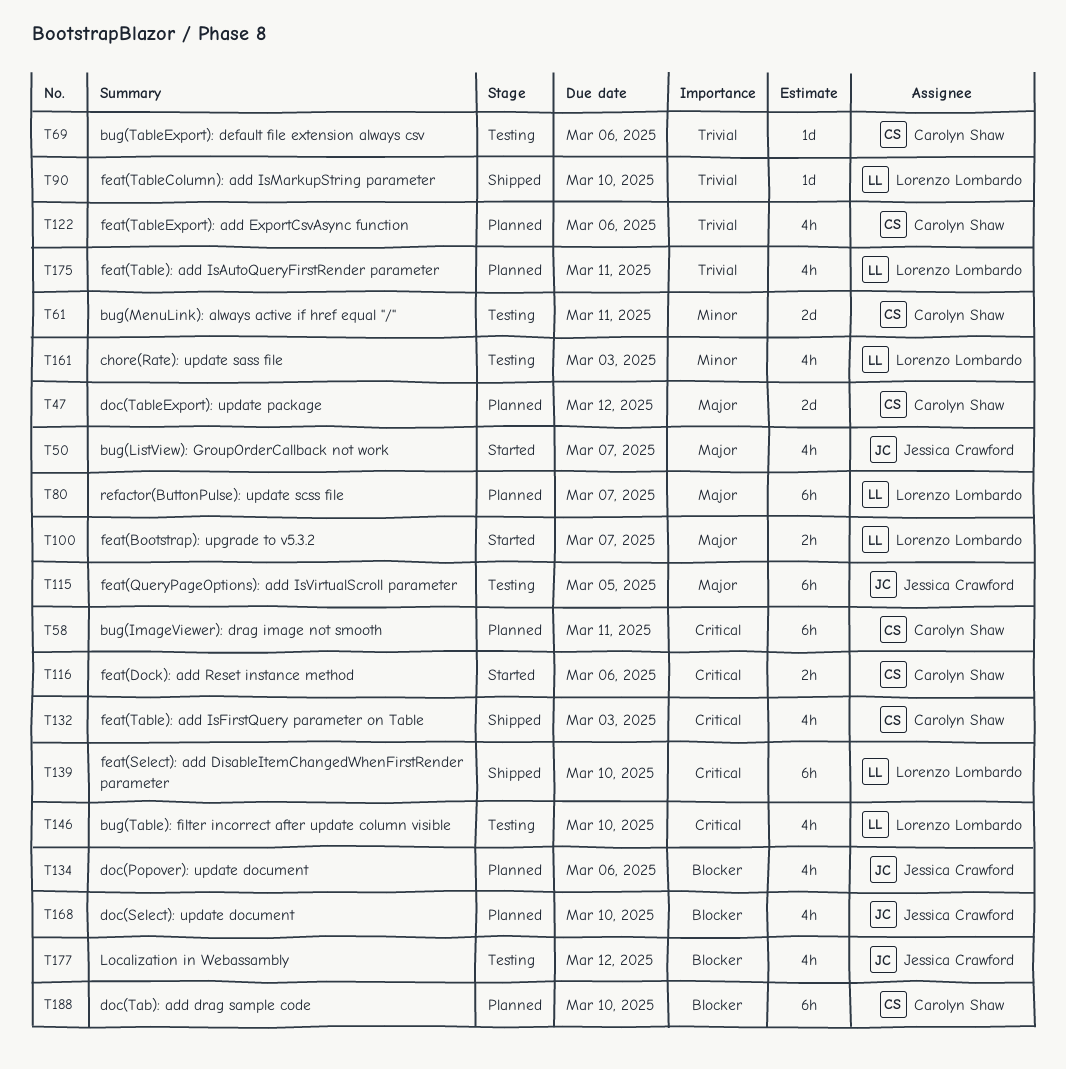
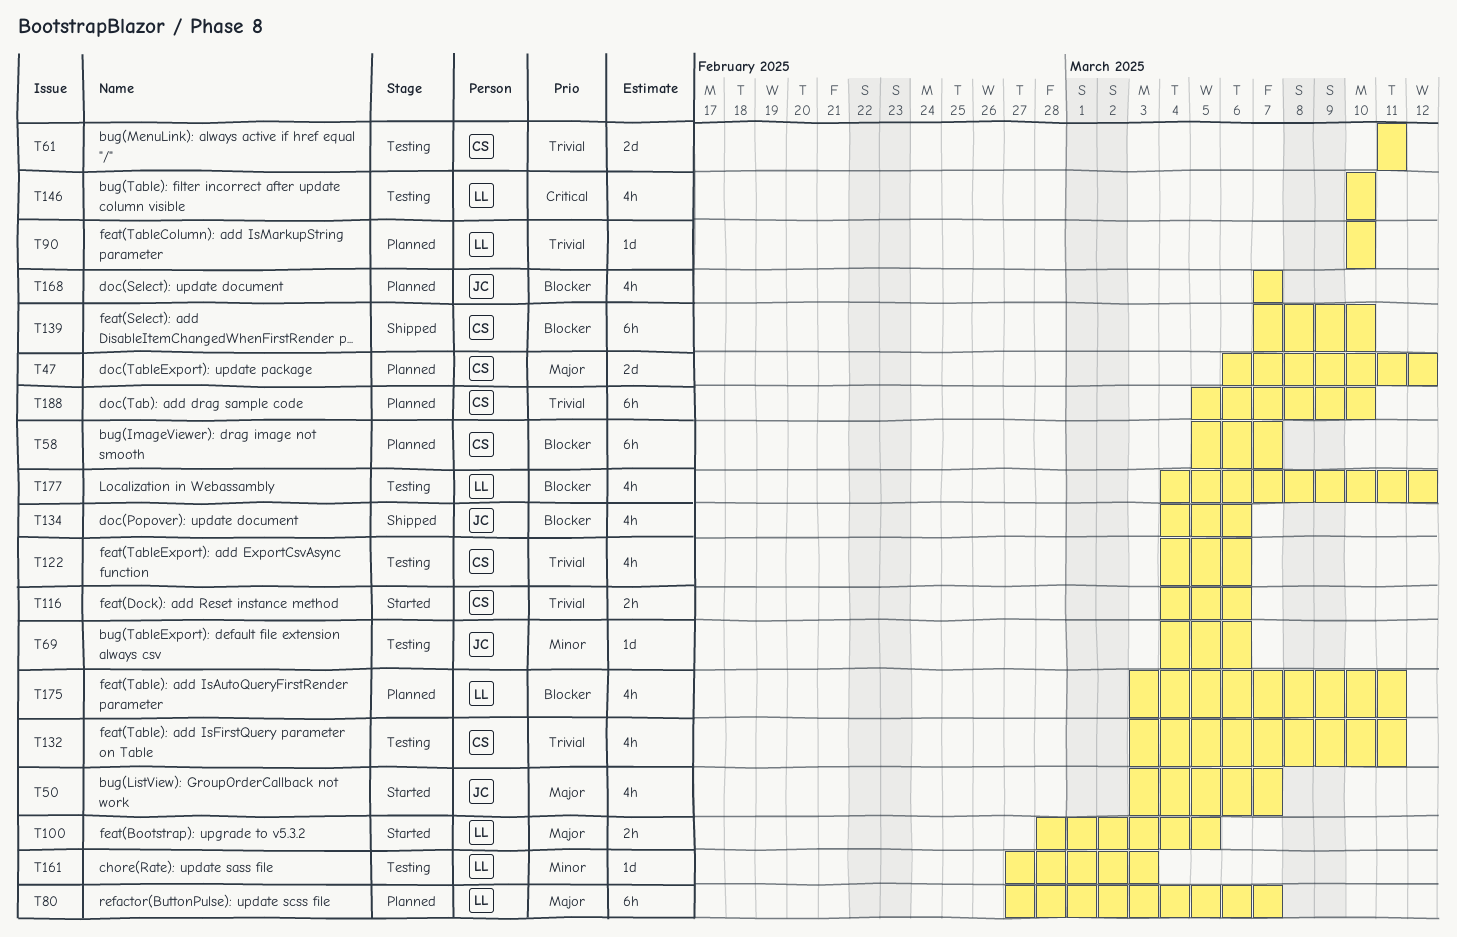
T58, priority: Critical -> Blocker
T58, due: Mar 11 -> Mar 7
T61, priority: Minor -> Trivial
T69, owner: Carolyn Shaw -> Jessica Crawford
T69, priority: Trivial -> Minor
T90, status: Shipped -> Planned
T100, due: Mar 7 -> Mar 5
T115: present -> none
T116, priority: Critical -> Trivial
T122, status: Planned -> Testing
T132, status: Shipped -> Testing
T132, priority: Critical -> Trivial
T132, due: Mar 3 -> Mar 11
T134, status: Planned -> Shipped
T139, owner: Lorenzo Lombardo -> Carolyn Shaw
T139, priority: Critical -> Blocker
T161, estimate: 4h -> 1d
T168, due: Mar 10 -> Mar 7
T175, priority: Trivial -> Blocker
T177, owner: Jessica Crawford -> Lorenzo Lombardo
T188, priority: Blocker -> Trivial

